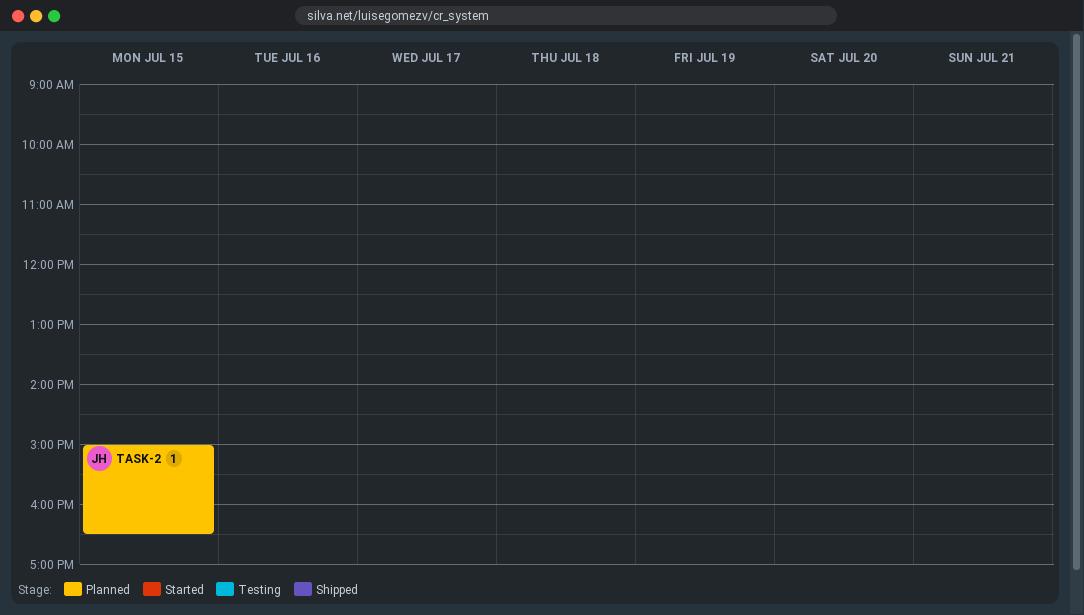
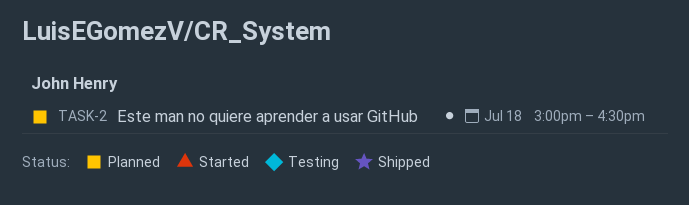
TASK-2, day: Jul 15 -> Jul 18

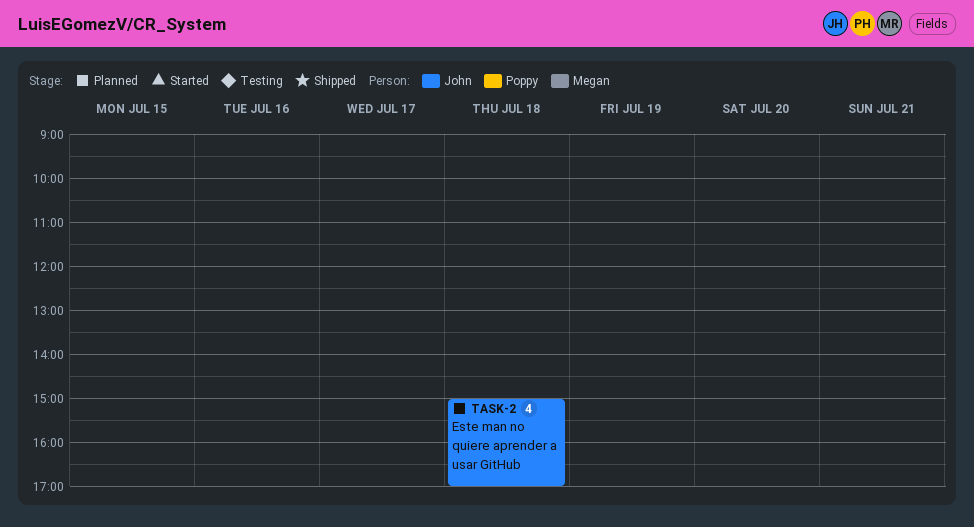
TASK-2, estimate: 1 -> 4
TASK-2, ends: 16:30 -> 17:00

